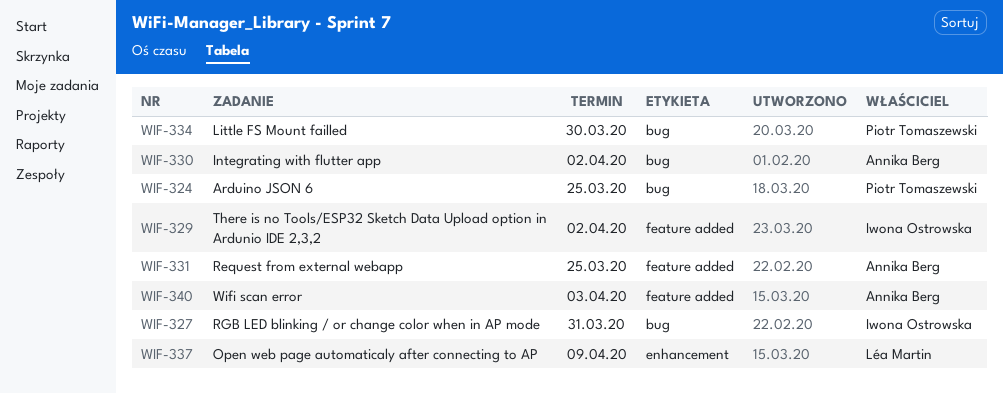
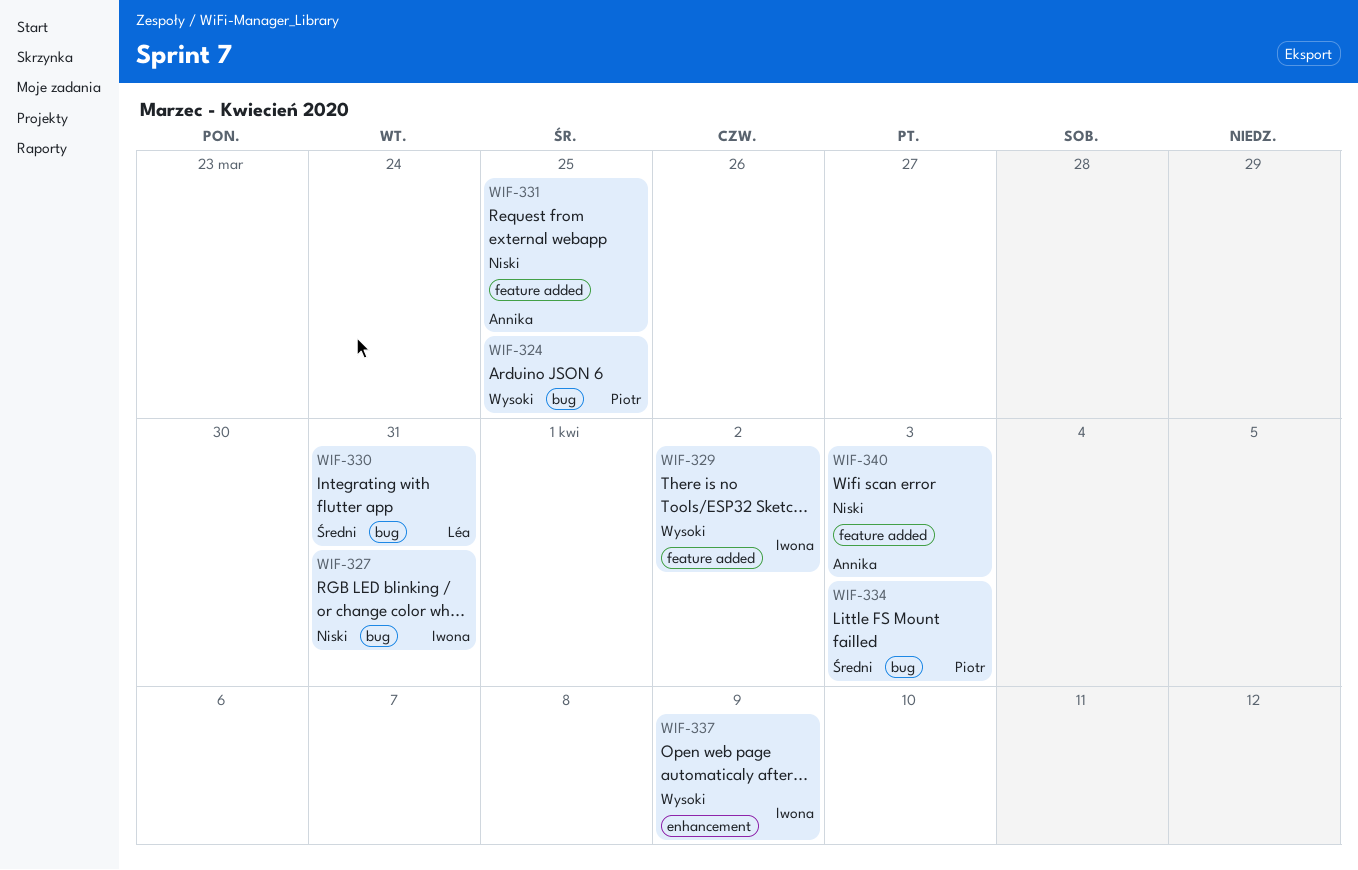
WIF-330, owner: Annika Berg -> Léa Martin
WIF-330, due: Apr 2 -> Mar 31
WIF-334, due: Mar 30 -> Apr 3
WIF-337, owner: Léa Martin -> Iwona Ostrowska

